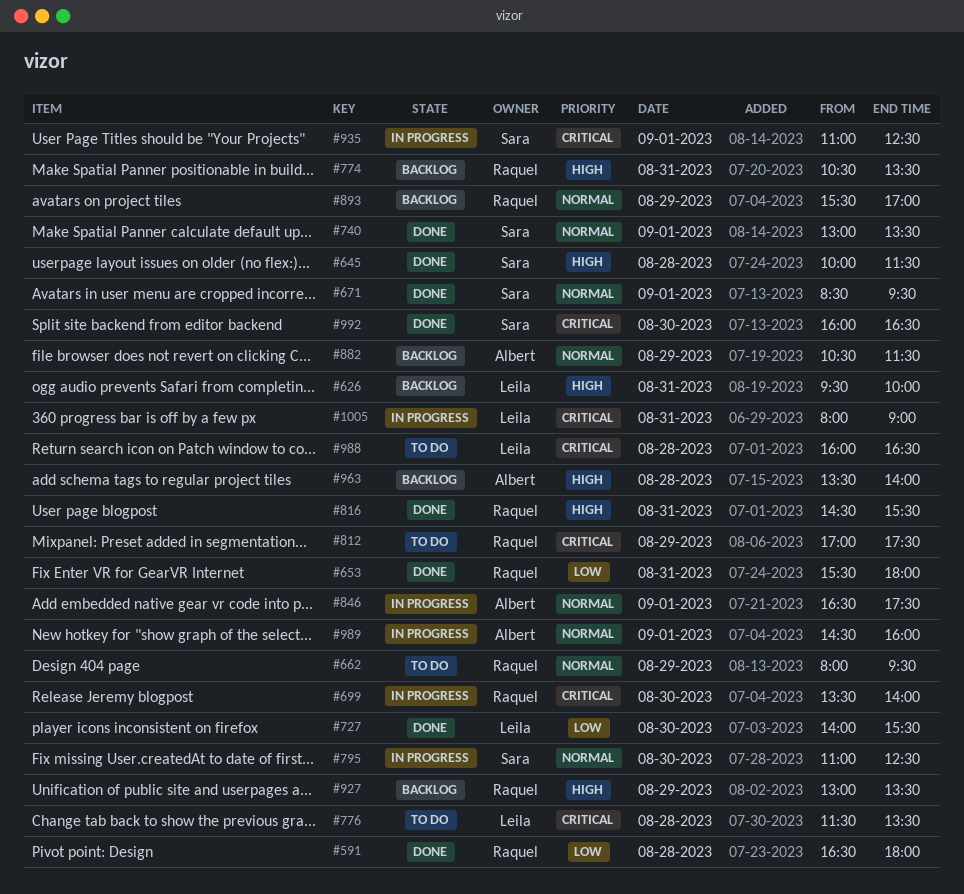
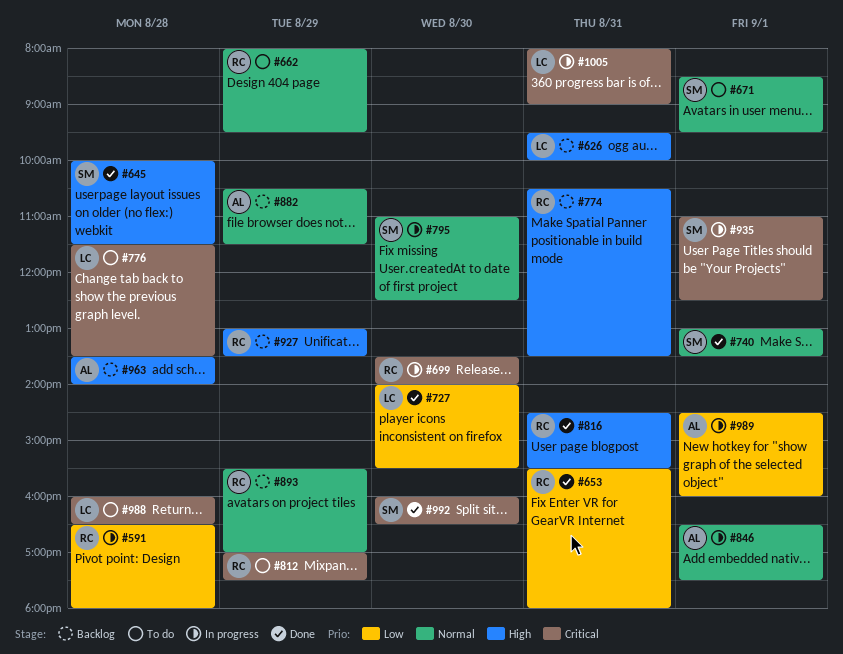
#591, status: Done -> In progress
#671, status: Done -> To do
#989, priority: Normal -> Low

